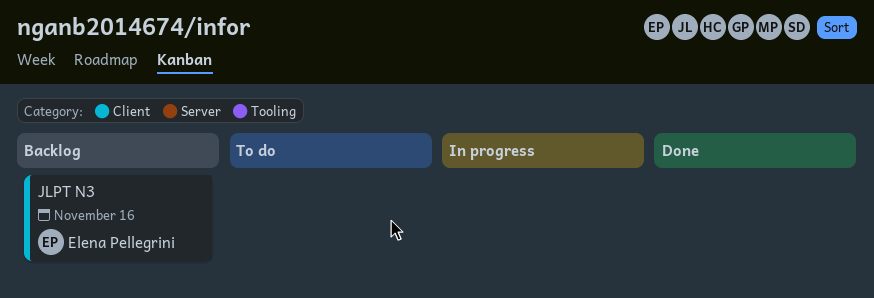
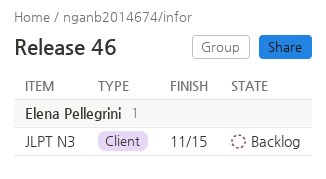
JLPT N3, due: Nov 16 -> Nov 15

